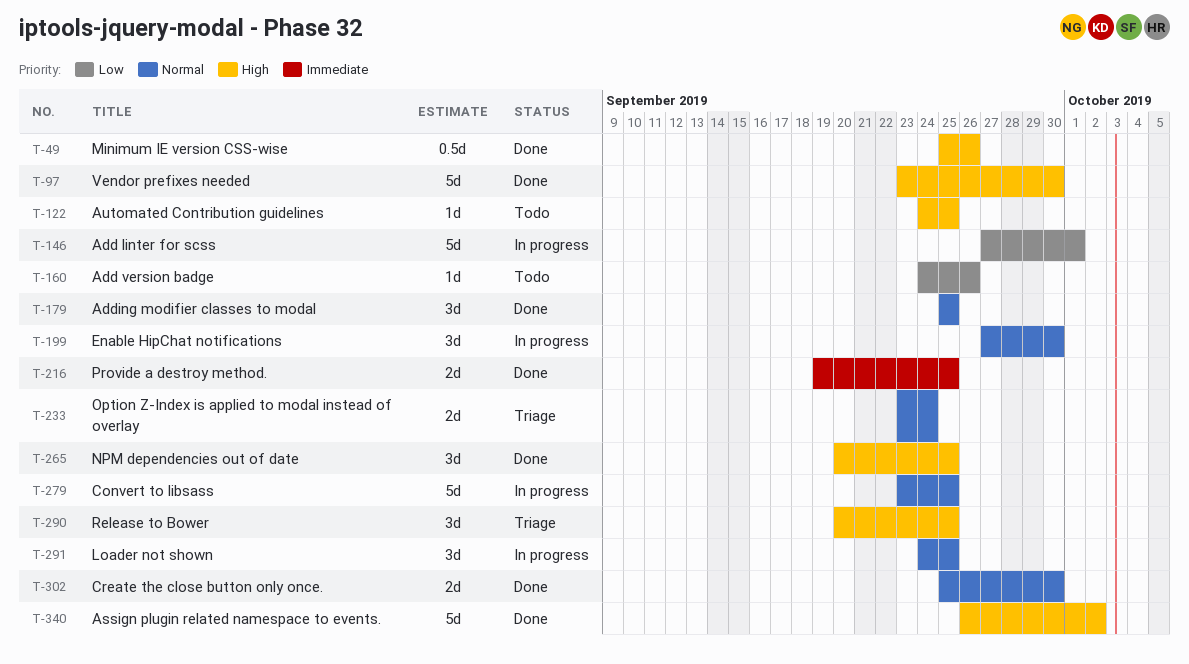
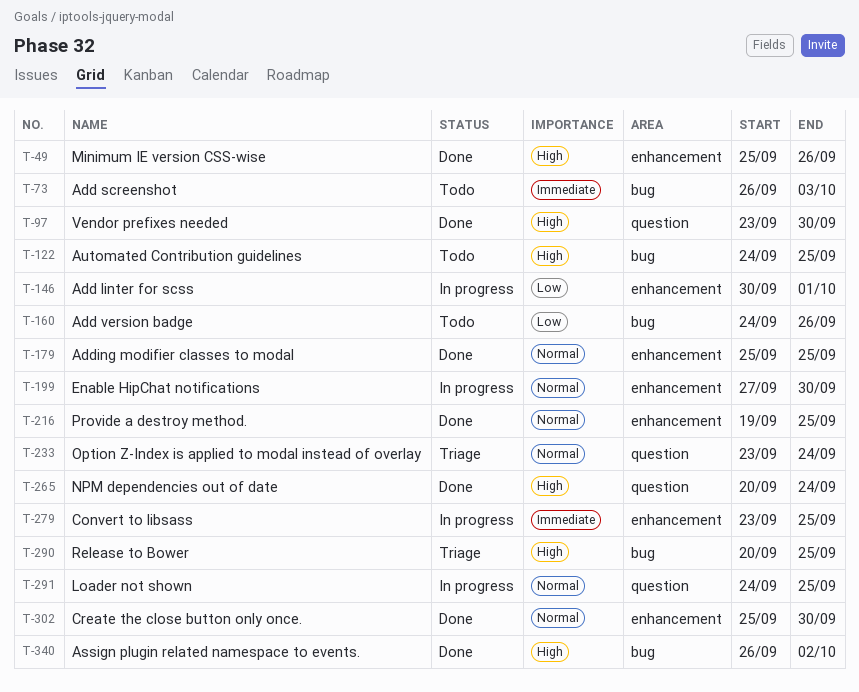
T-73: none -> present
T-146, start: Sep 27 -> Sep 30
T-216, priority: Immediate -> Normal
T-265, due: Sep 25 -> Sep 24
T-279, priority: Normal -> Immediate

